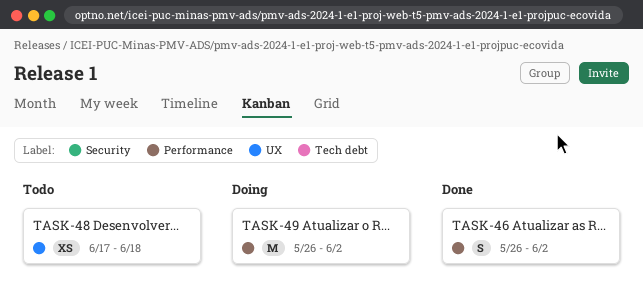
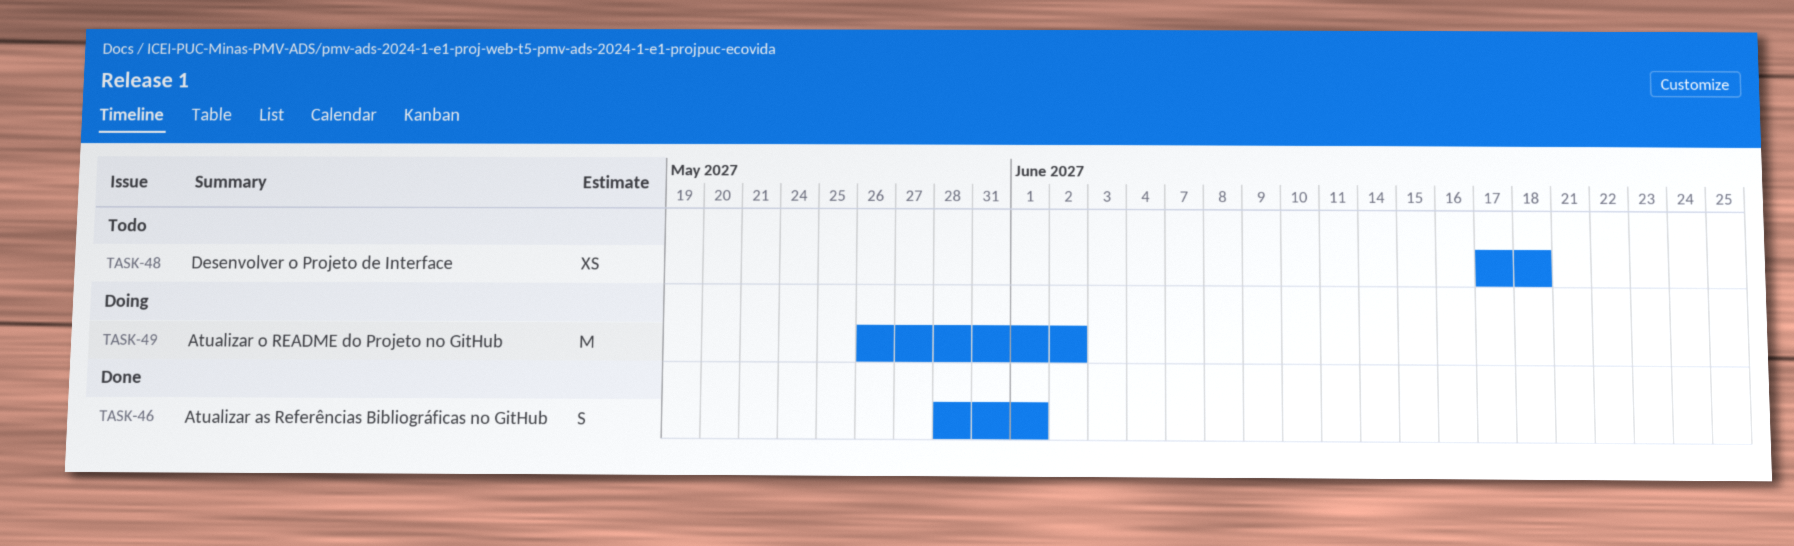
TASK-46, start: May 26 -> May 28
TASK-46, due: Jun 2 -> Jun 1

